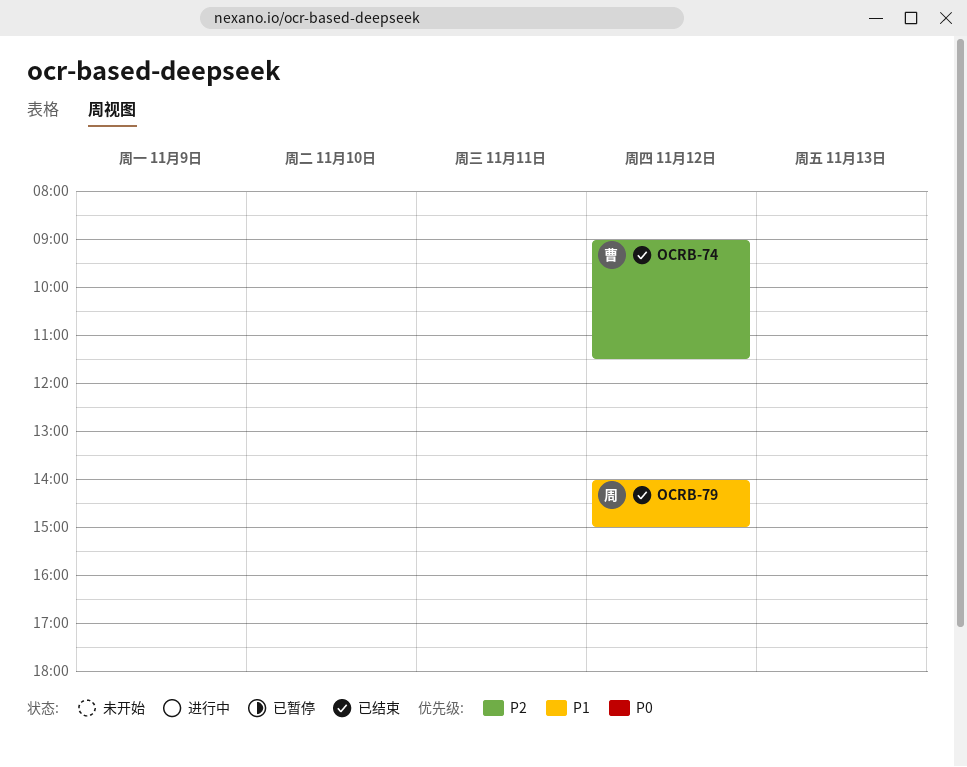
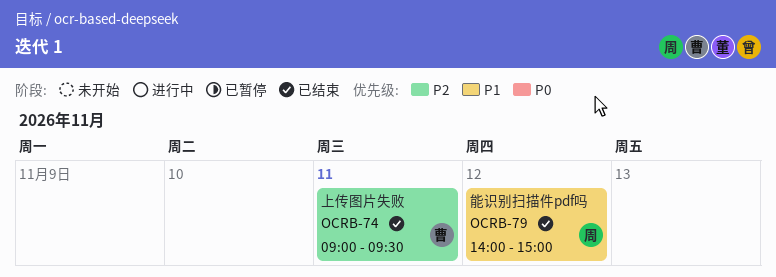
OCRB-74, day: Nov 12 -> Nov 11
OCRB-74, ends: 11:30 -> 09:30

